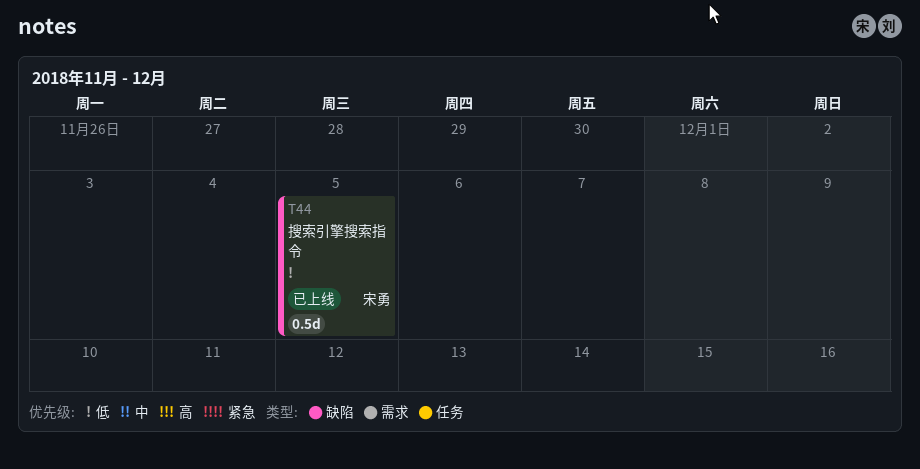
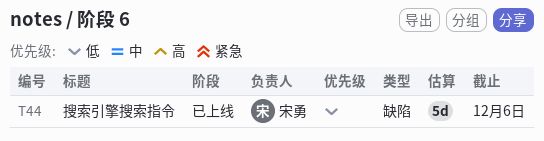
T44, estimate: 0.5d -> 5d
T44, due: Dec 5 -> Dec 6

